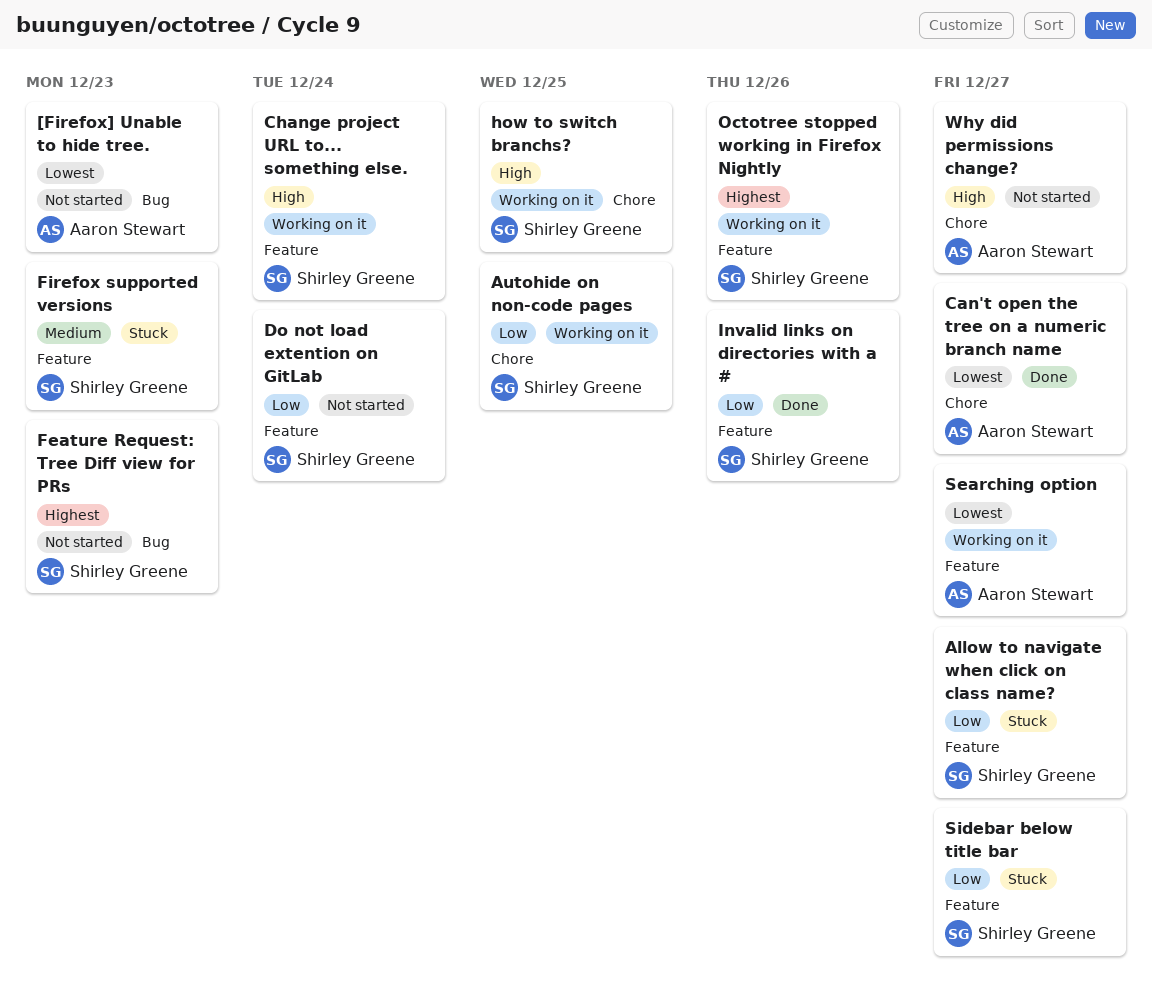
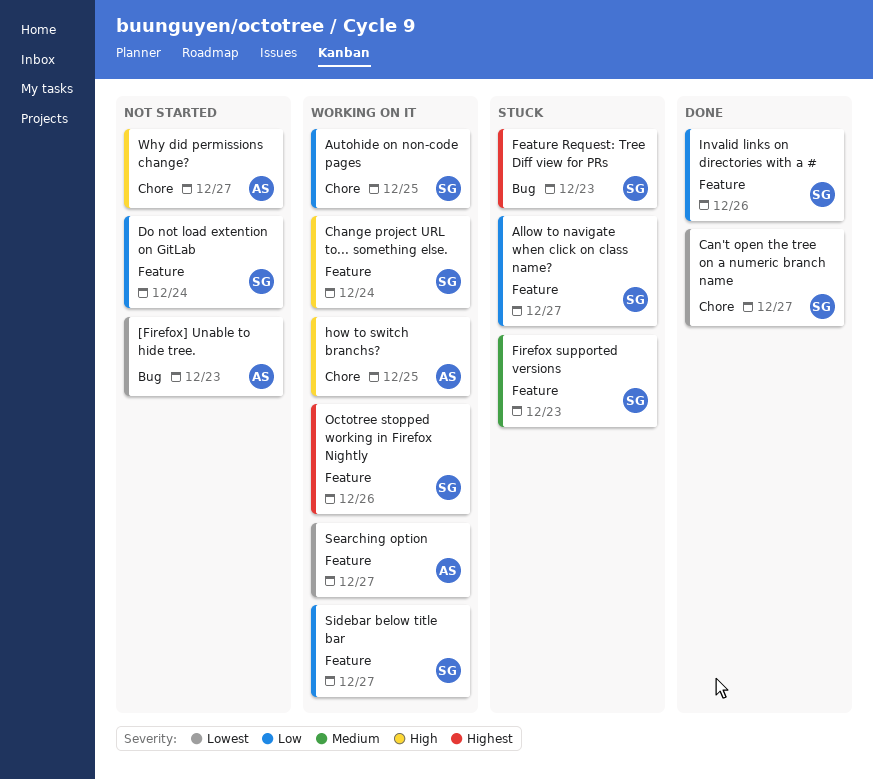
Can't open the tree on a numeric branch name, owner: Aaron Stewart -> Shirley Greene
Feature Request: Tree Diff view for PRs, status: Not started -> Stuck
how to switch branchs?, owner: Shirley Greene -> Aaron Stewart
Sidebar below title bar, status: Stuck -> Working on it

